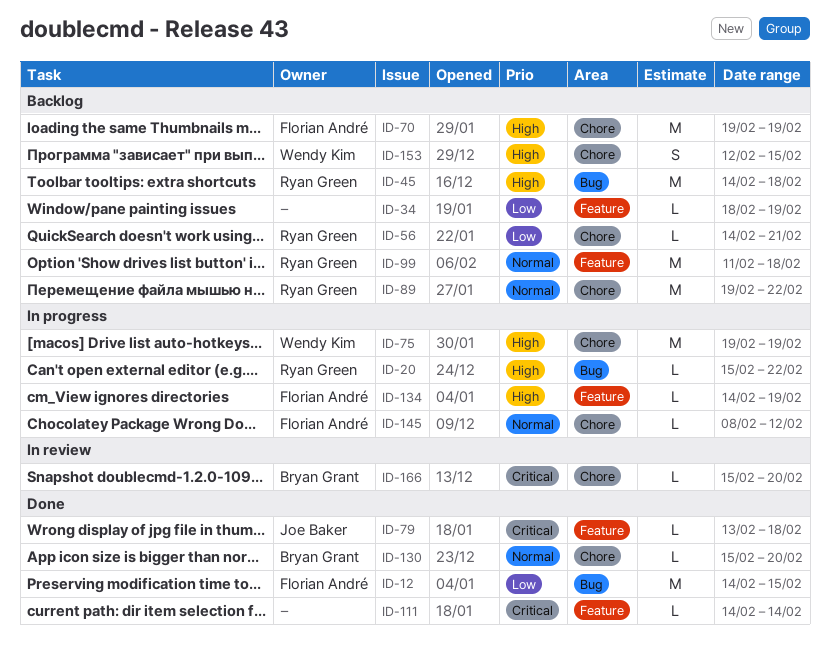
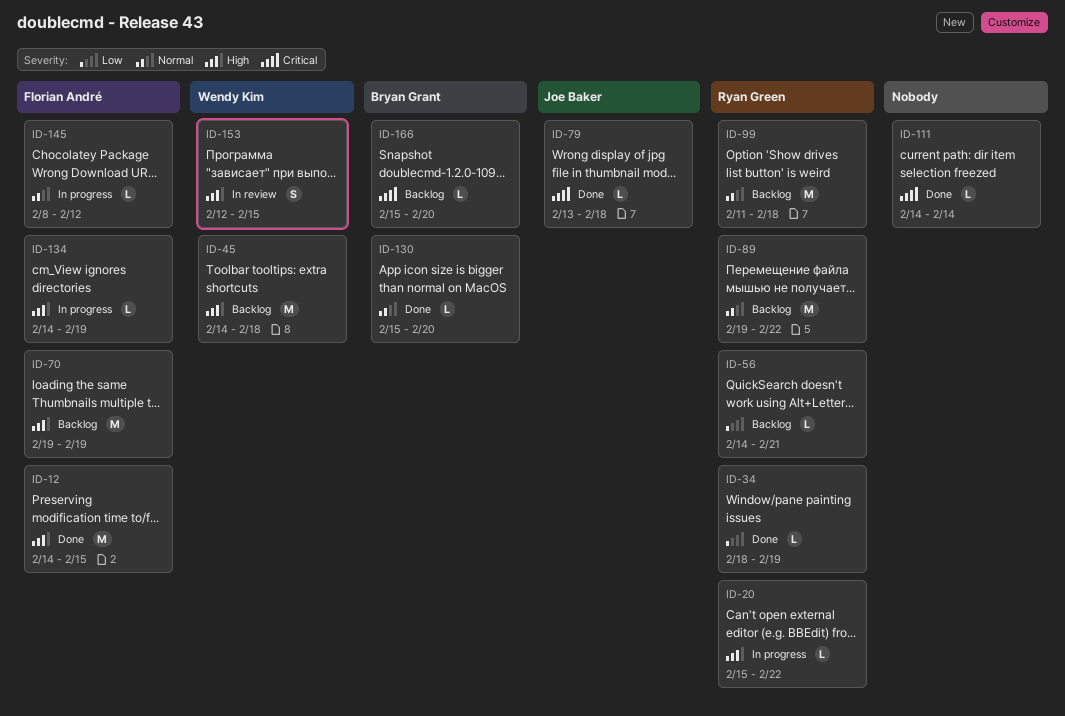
ID-12, priority: Low -> High
ID-34, status: Backlog -> Done
ID-34, owner: none -> Ryan Green
ID-45, owner: Ryan Green -> Wendy Kim
ID-75: present -> none
ID-153, status: Backlog -> In review
ID-166, status: In review -> Backlog

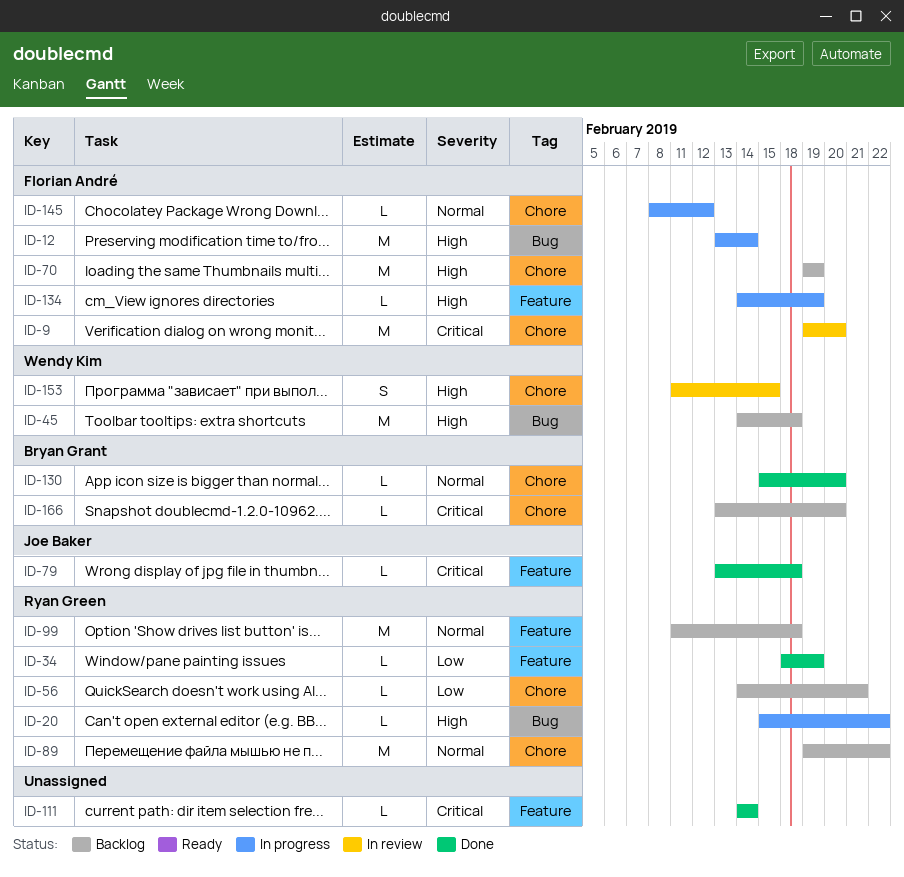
ID-9: none -> present
ID-12, status: Done -> In progress
ID-12, start: Feb 14 -> Feb 13
ID-12, due: Feb 15 -> Feb 14
ID-153, start: Feb 12 -> Feb 11
ID-166, start: Feb 15 -> Feb 13

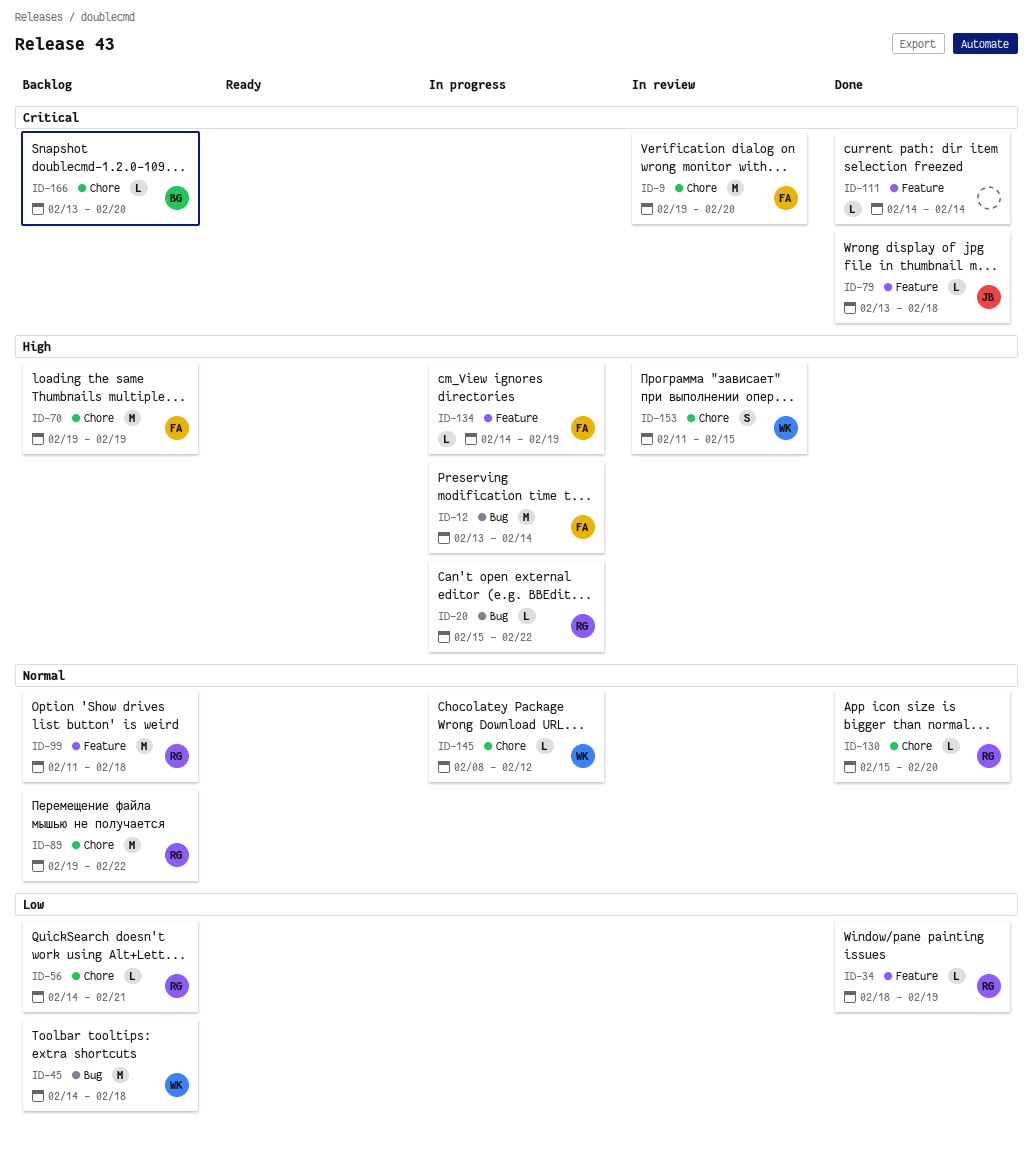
ID-45, priority: High -> Low
ID-130, owner: Bryan Grant -> Ryan Green
ID-145, owner: Florian André -> Wendy Kim

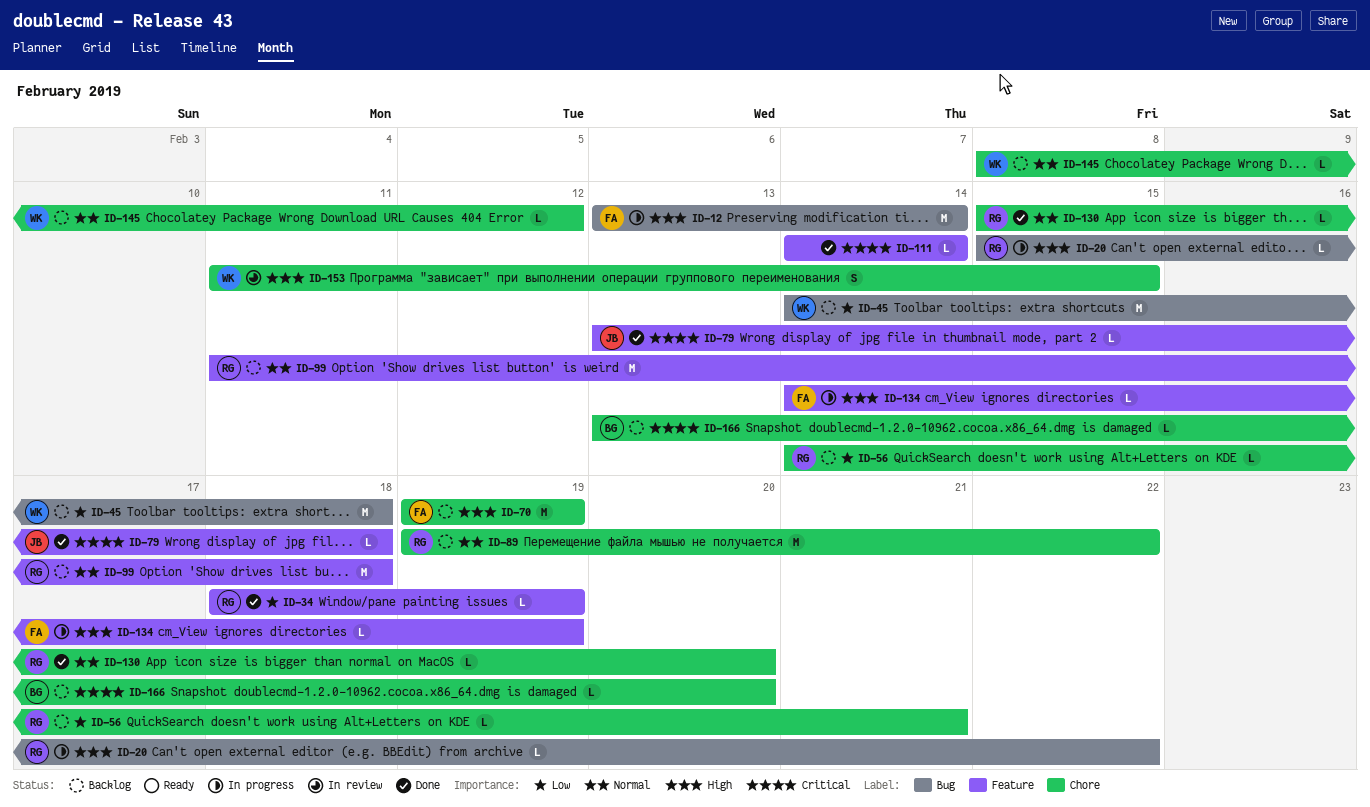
ID-9: present -> none
ID-145, status: In progress -> Backlog

